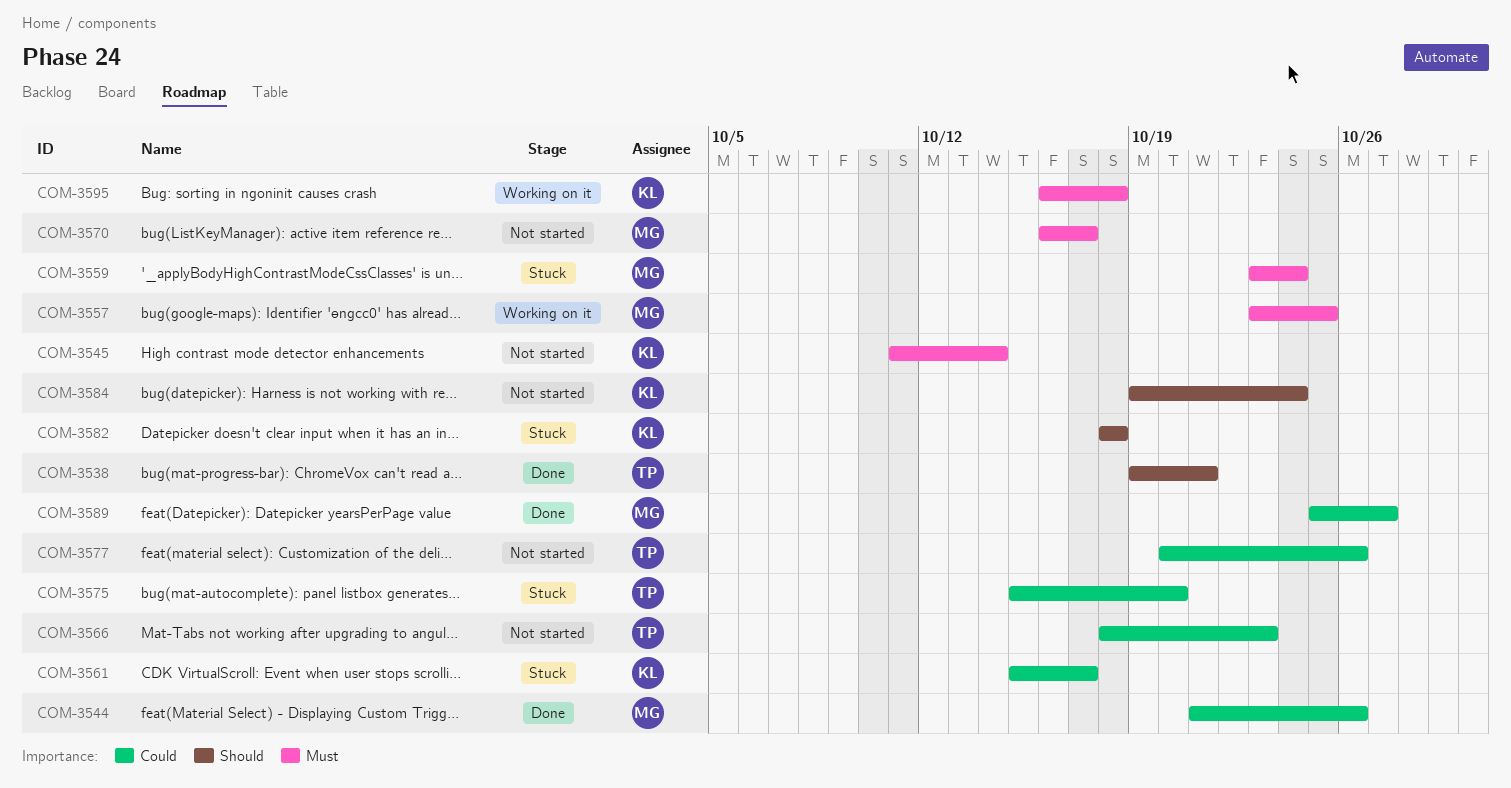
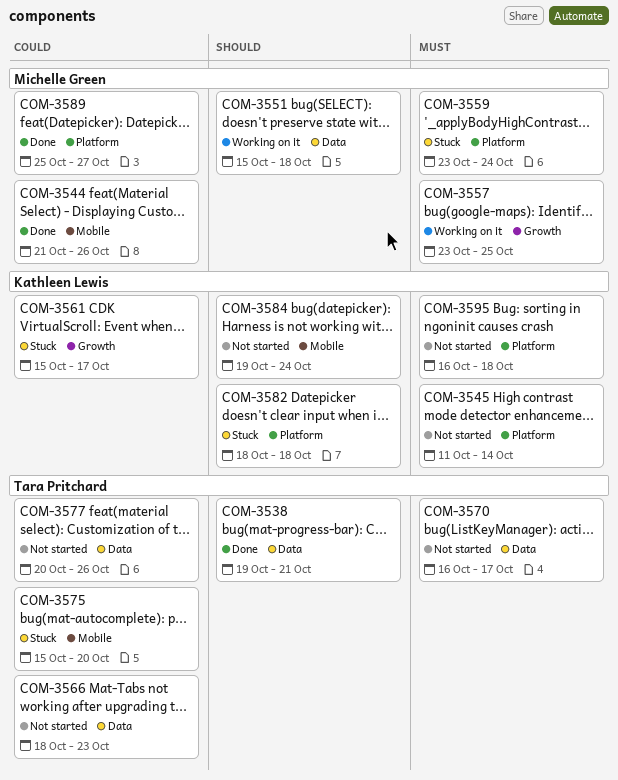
COM-3551: none -> present
COM-3570, owner: Michelle Green -> Tara Pritchard
COM-3595, status: Working on it -> Not started

